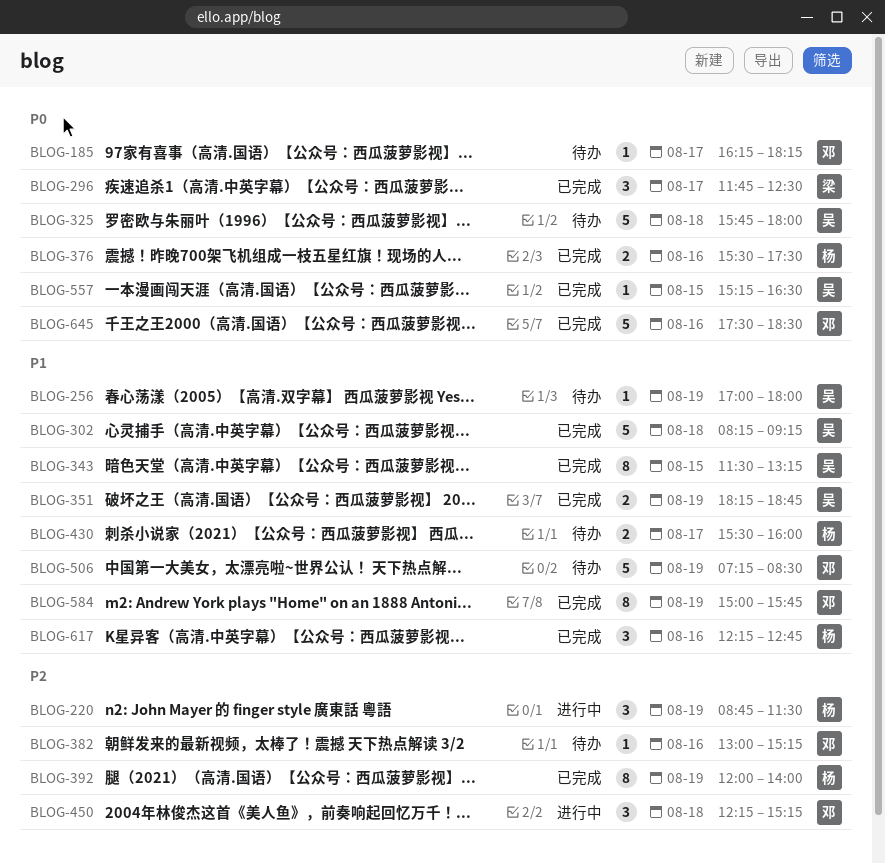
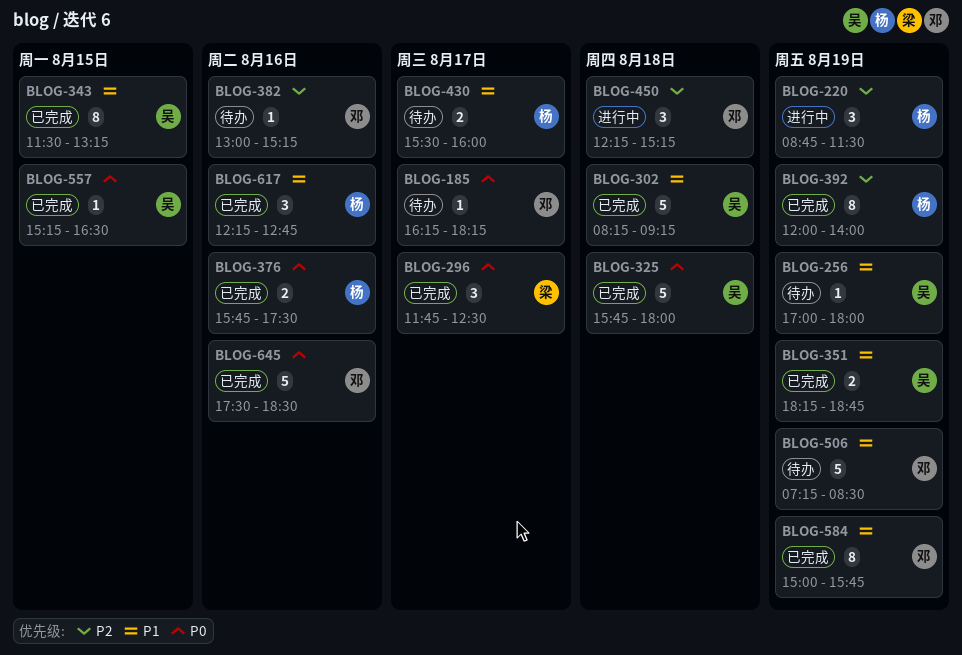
BLOG-325, status: 待办 -> 已完成
BLOG-376, begins: 15:30 -> 15:45

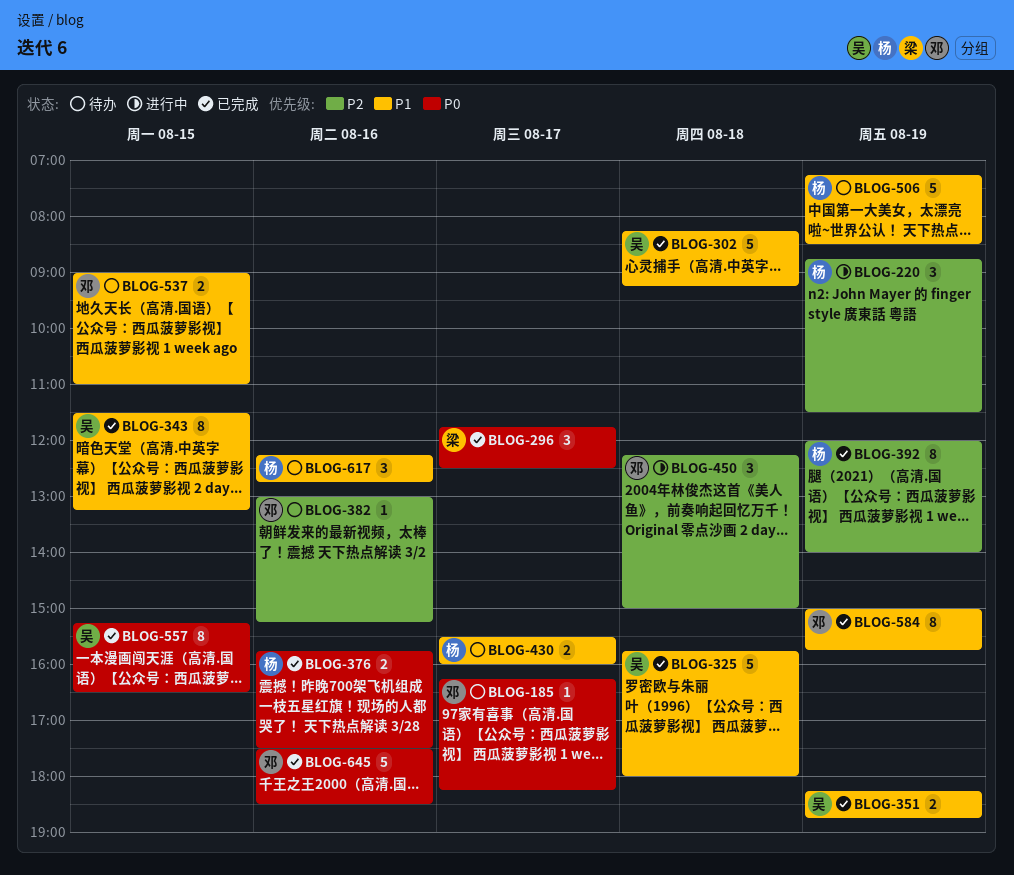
BLOG-256: present -> none
BLOG-325, priority: P0 -> P1
BLOG-450, ends: 15:15 -> 15:00
BLOG-506, owner: 邓 -> 杨
BLOG-537: none -> present
BLOG-557, estimate: 1 -> 8
BLOG-617, status: 已完成 -> 待办

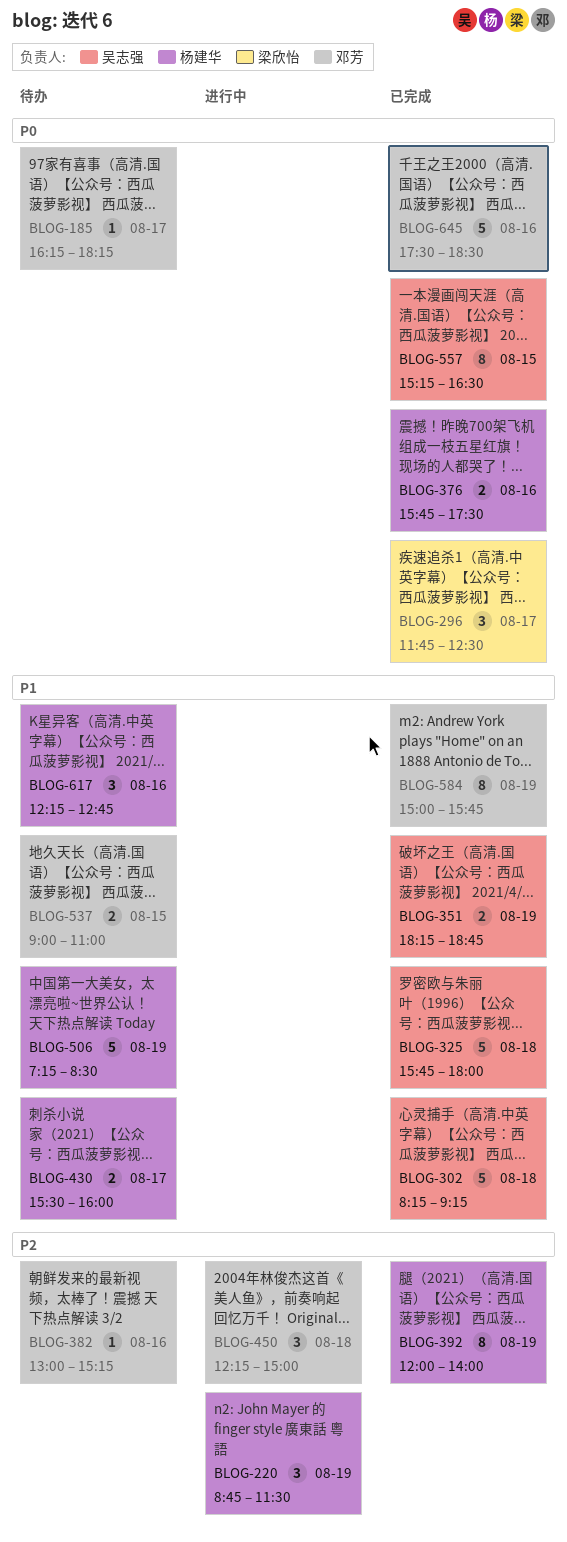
BLOG-343: present -> none

